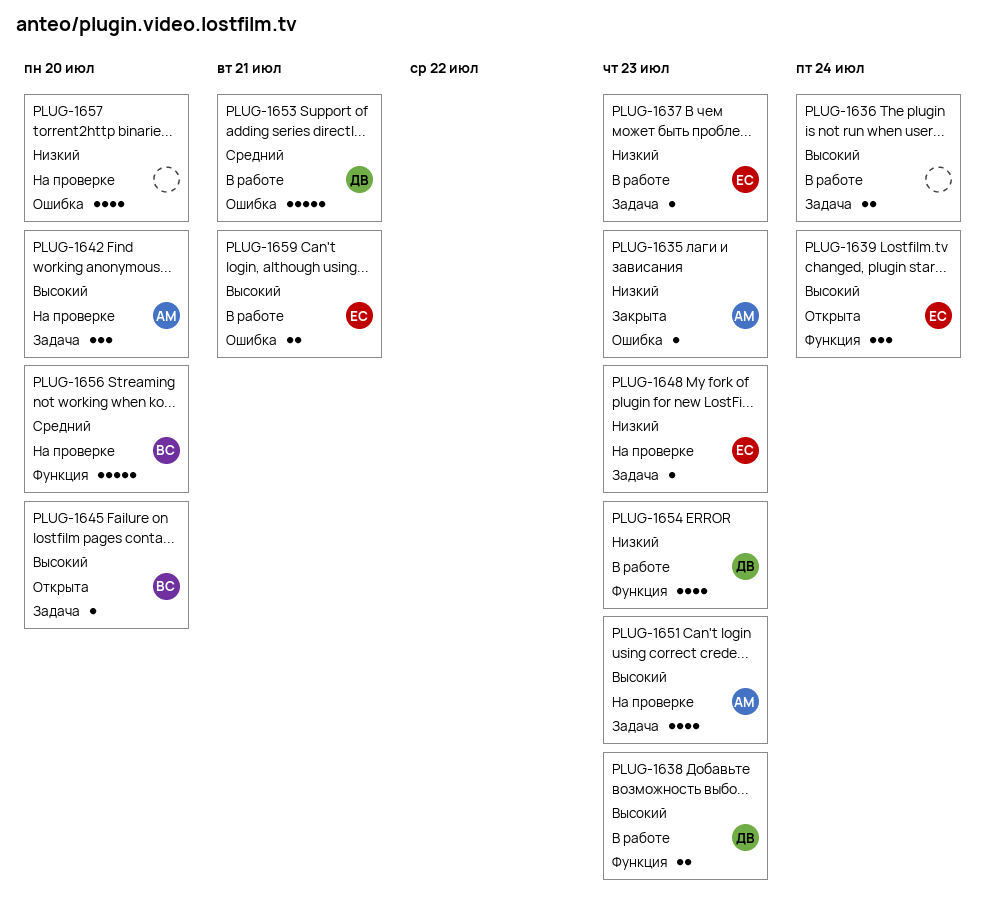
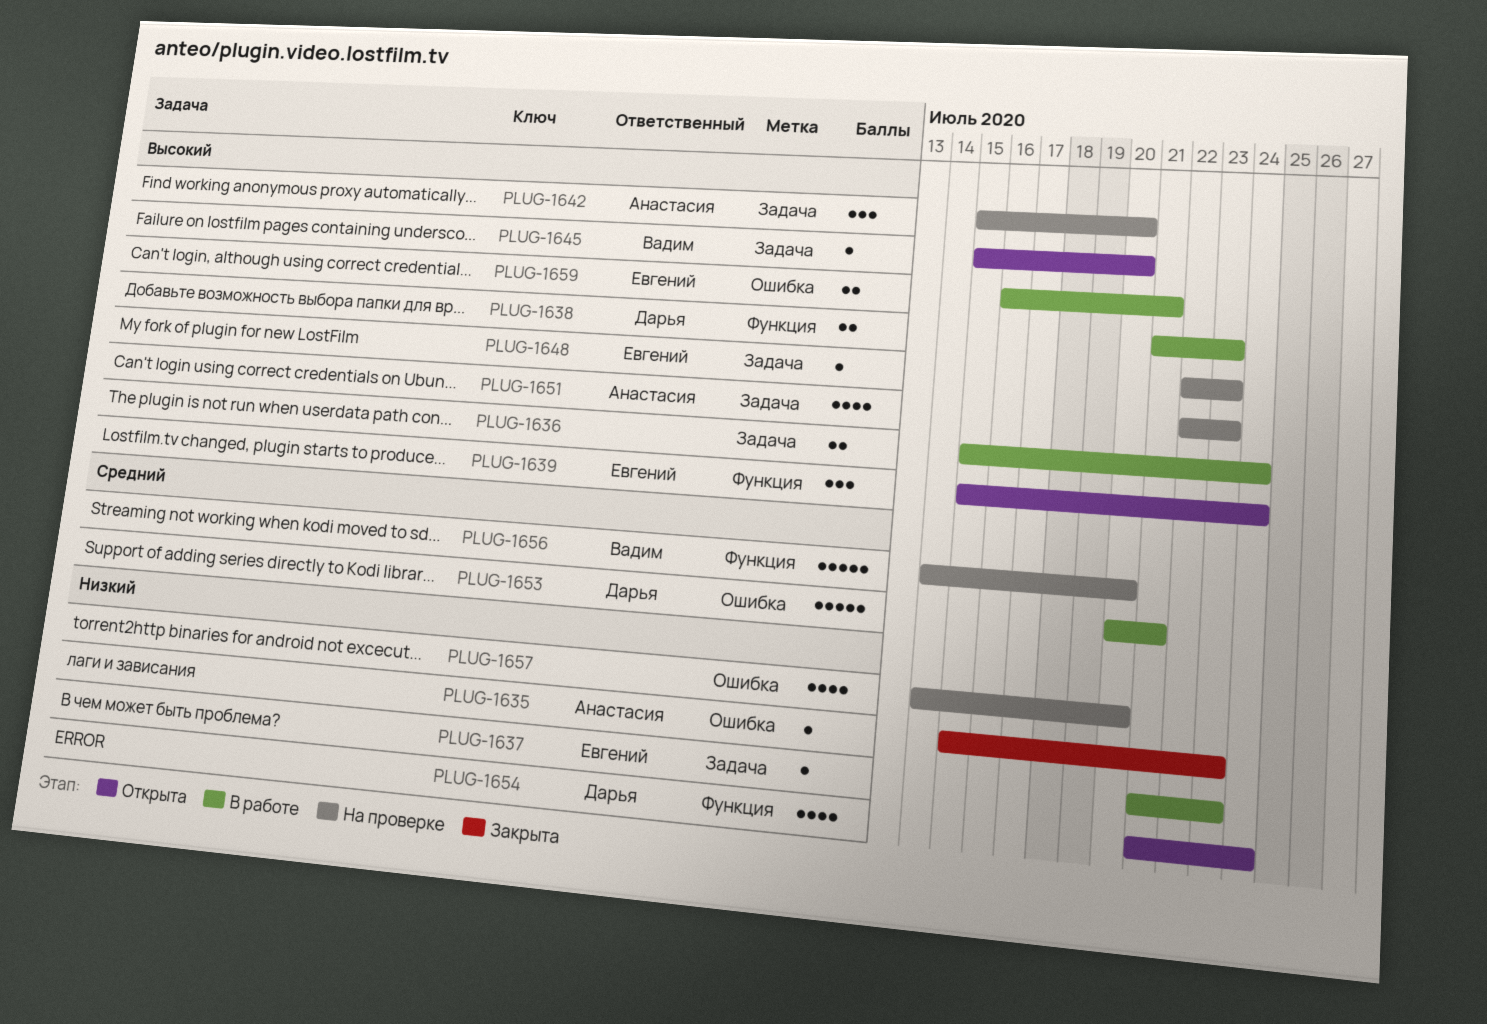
PLUG-1648, priority: Низкий -> Высокий
PLUG-1654, status: В работе -> Открыта
PLUG-1654, due: Jul 23 -> Jul 24

